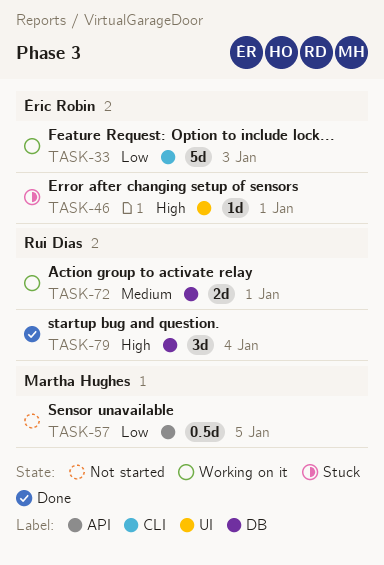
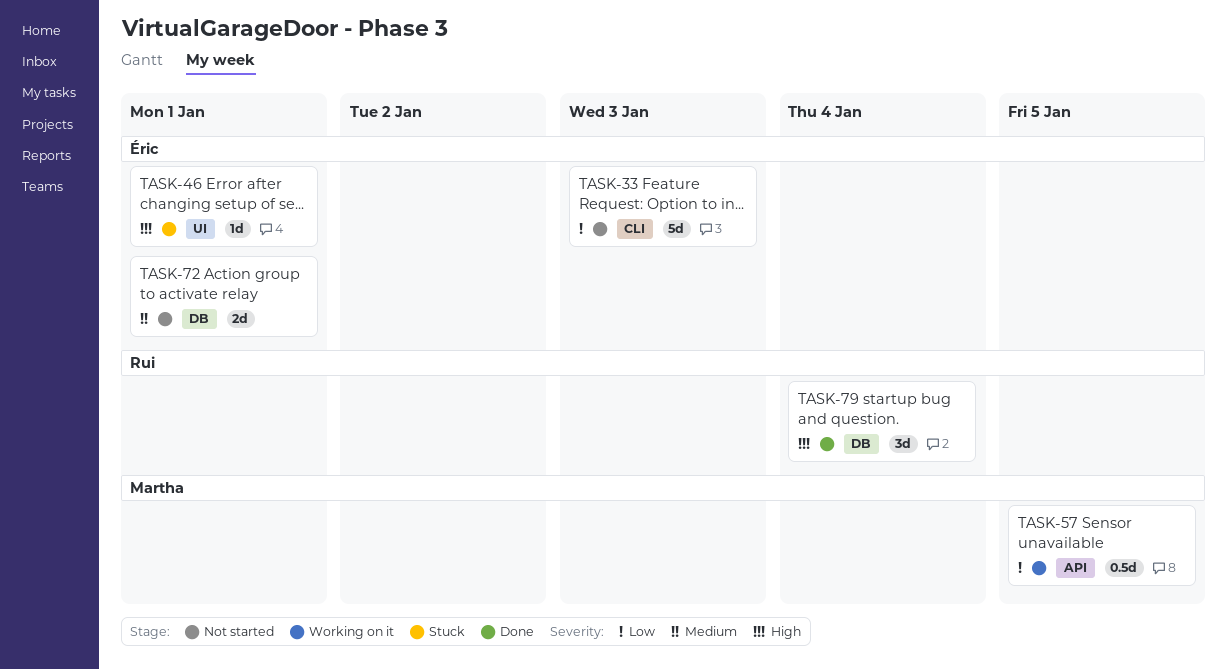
TASK-33, status: Working on it -> Not started
TASK-57, status: Not started -> Working on it
TASK-72, status: Working on it -> Not started
TASK-72, owner: Rui Dias -> Éric Robin

